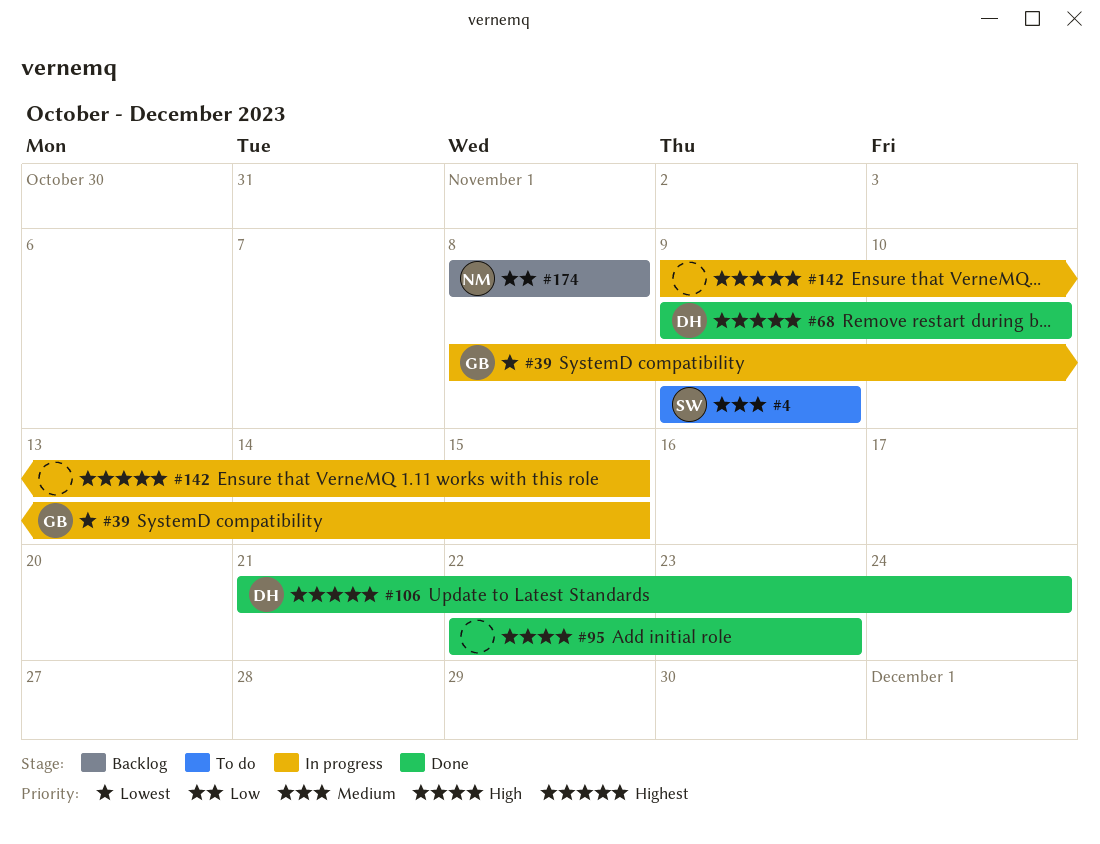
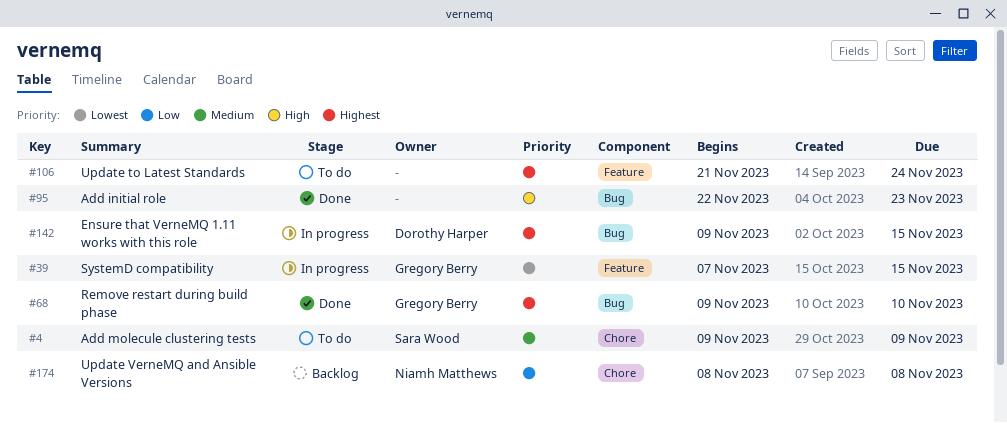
#39, start: Nov 8 -> Nov 7
#68, owner: Dorothy Harper -> Gregory Berry
#106, status: Done -> To do
#106, owner: Dorothy Harper -> none
#142, owner: none -> Dorothy Harper

